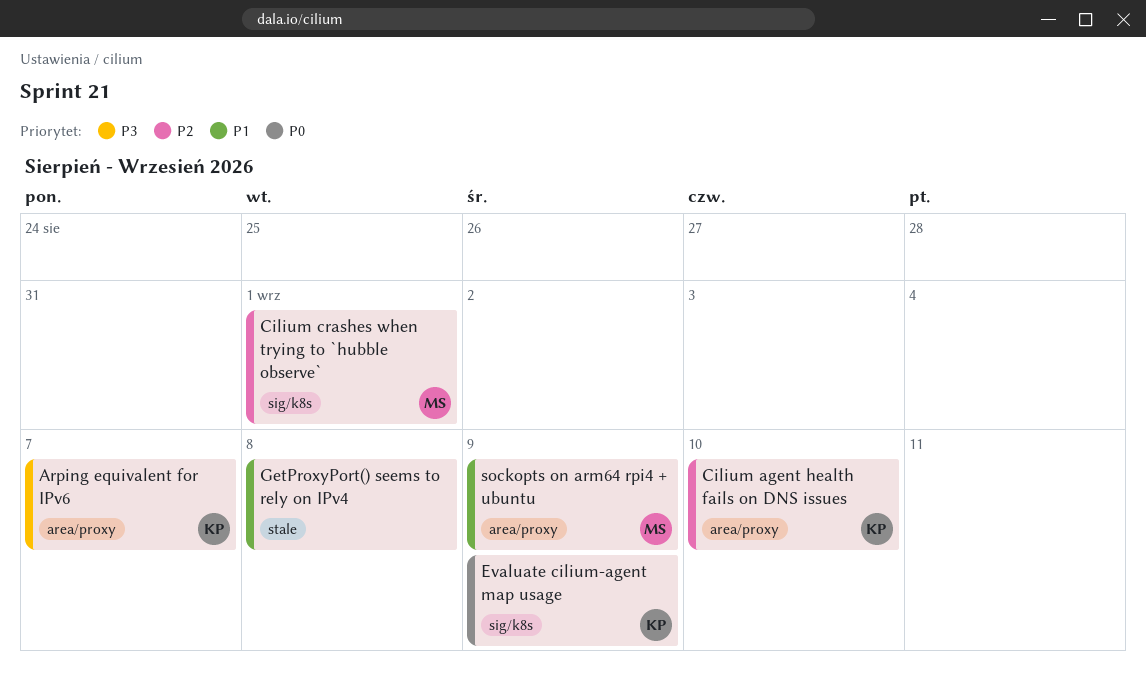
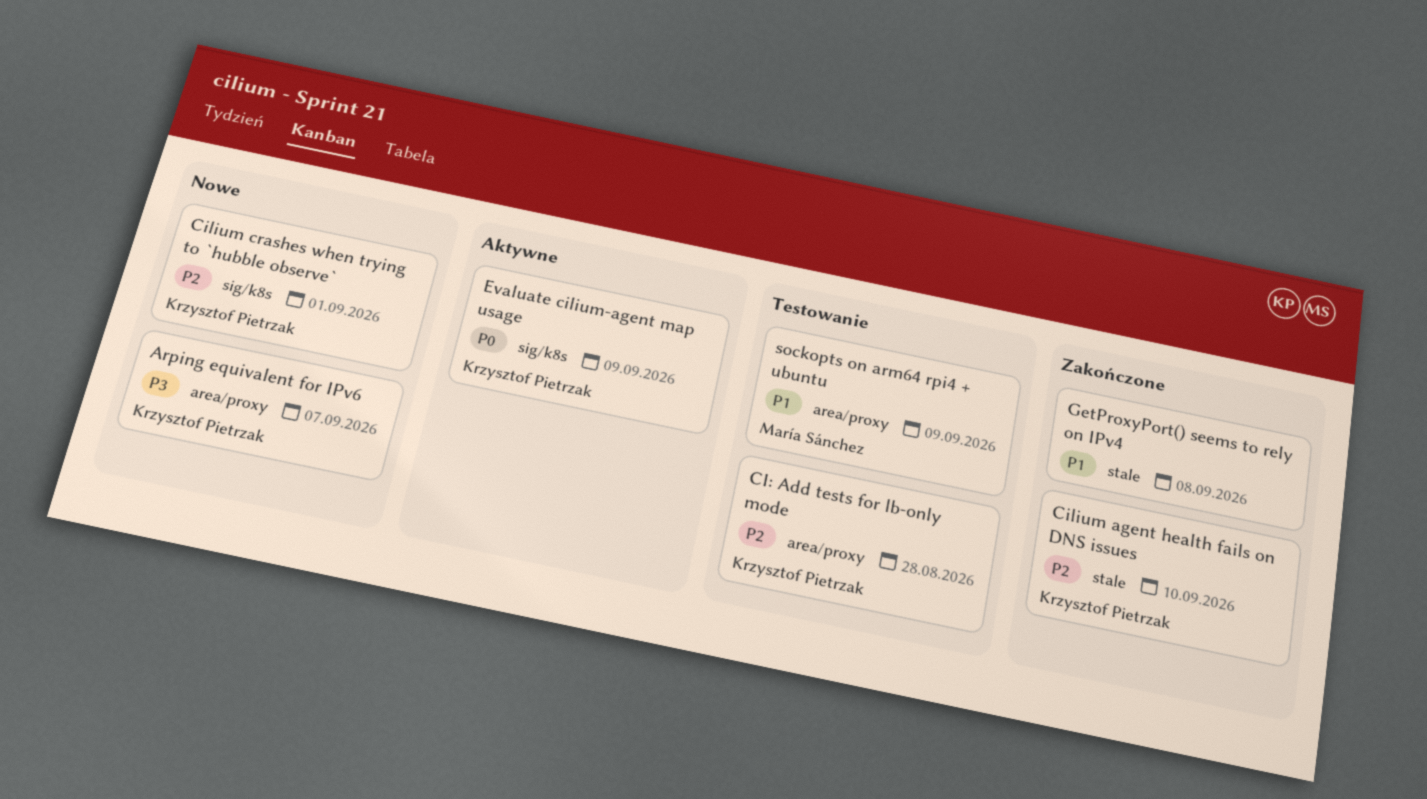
CI: Add tests for lb-only mode: none -> present
Cilium agent health fails on DNS issues, label: area/proxy -> stale
Cilium crashes when trying to `hubble observe`, owner: María Sánchez -> Krzysztof Pietrzak

